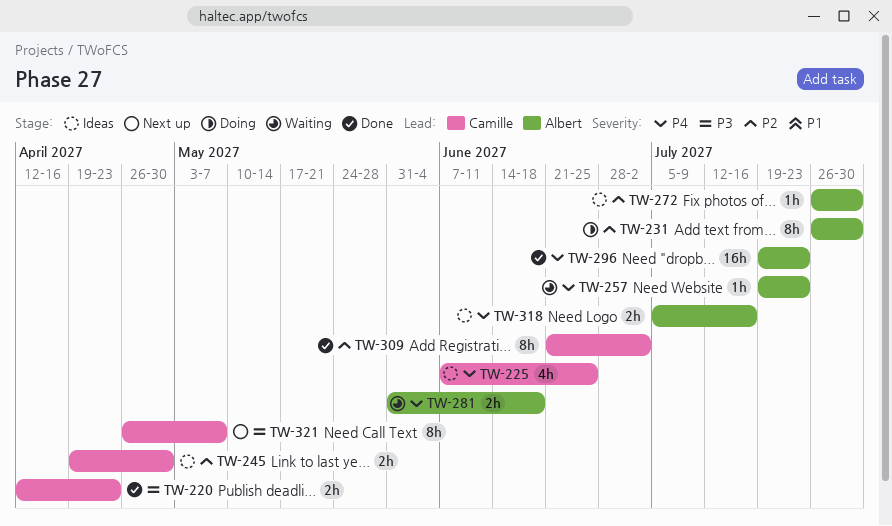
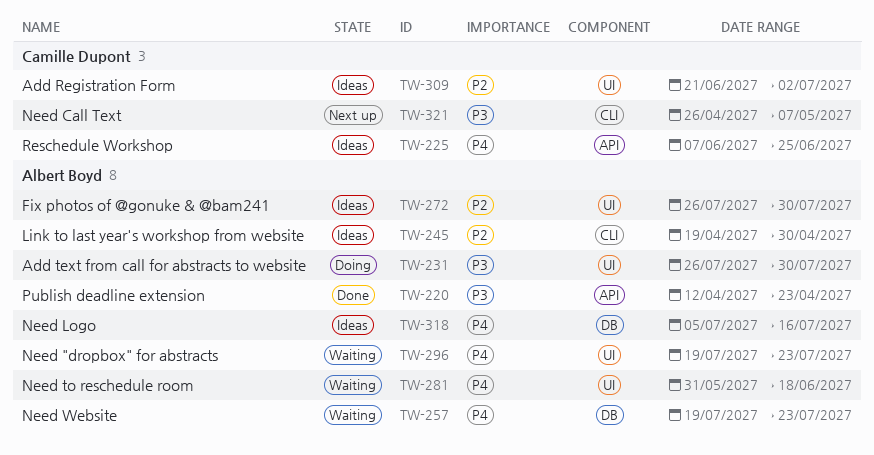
TW-220, owner: Camille Dupont -> Albert Boyd
TW-231, priority: P2 -> P3
TW-245, owner: Camille Dupont -> Albert Boyd
TW-296, status: Done -> Waiting
TW-309, status: Done -> Ideas

